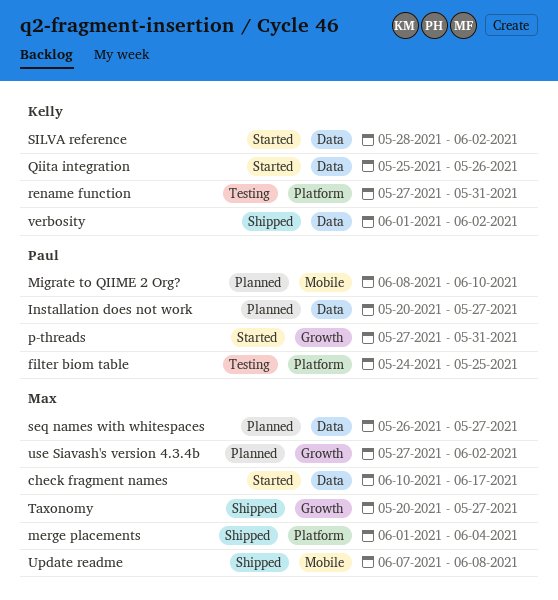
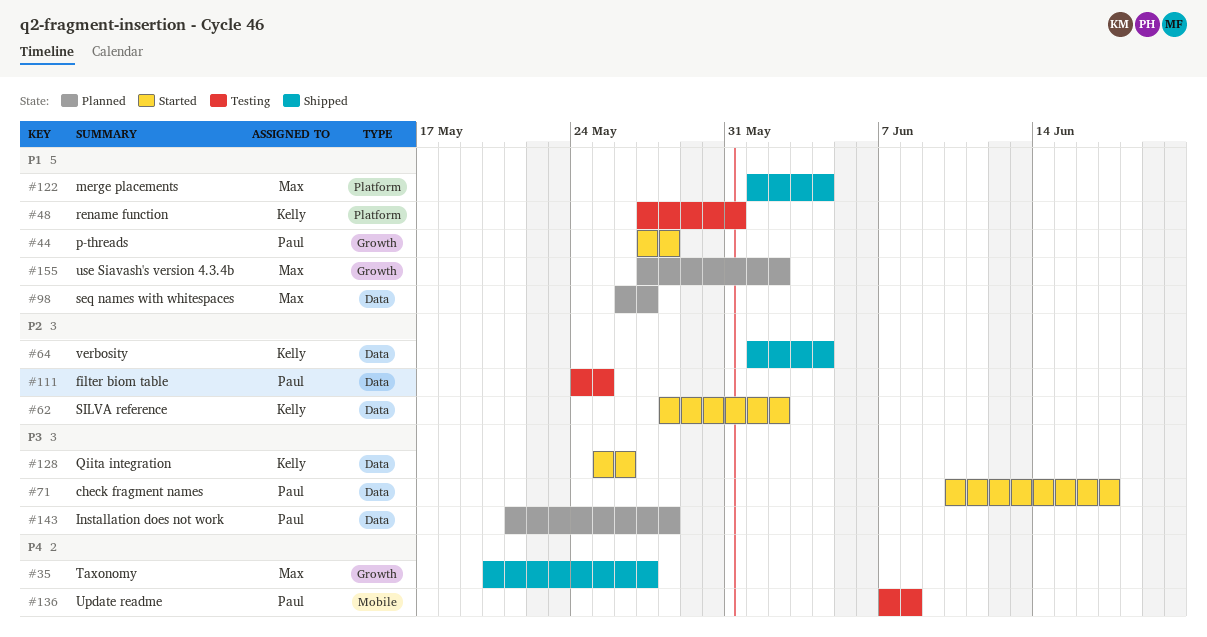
check fragment names, owner: Max -> Paul
filter biom table, label: Platform -> Data
Installation does not work, start: May 20 -> May 21
Installation does not work, due: May 27 -> May 28
Migrate to QIIME 2 Org?: present -> none
p-threads, due: May 31 -> May 28
Update readme, status: Shipped -> Testing
Update readme, owner: Max -> Paul
verbosity, due: Jun 2 -> Jun 4

